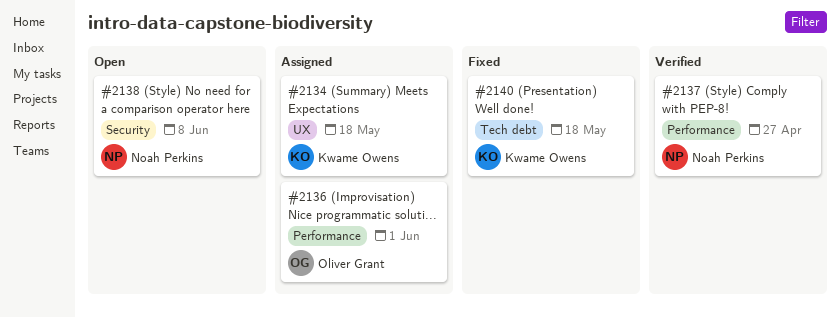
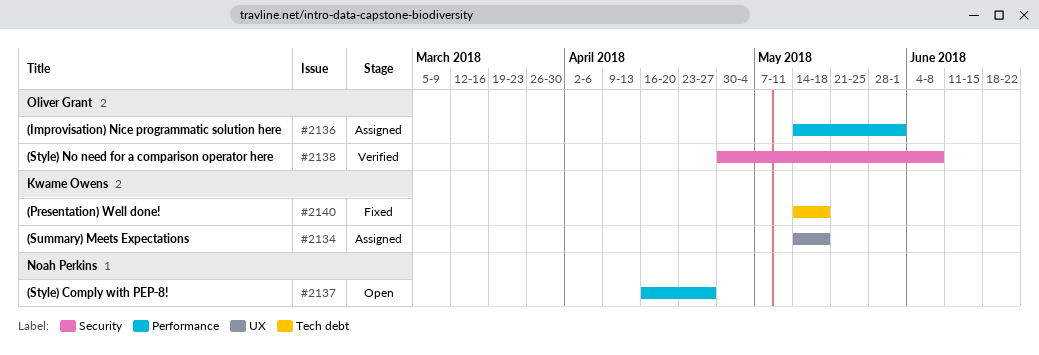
#2137, status: Verified -> Open
#2138, status: Open -> Verified
#2138, owner: Noah Perkins -> Oliver Grant

